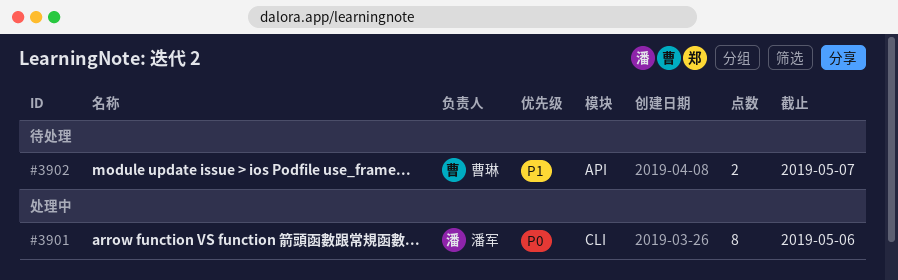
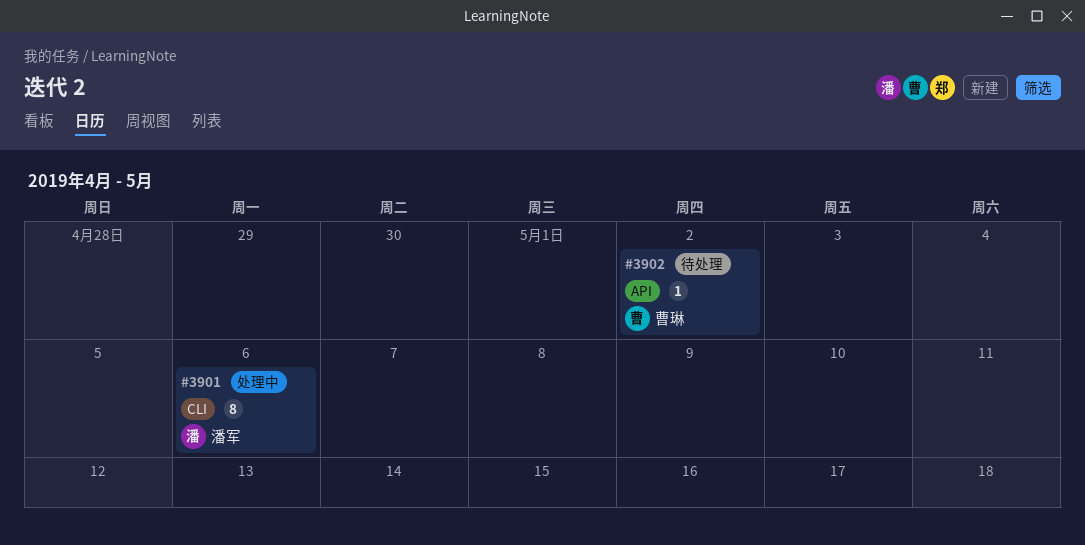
#3902, estimate: 2 -> 1
#3902, due: May 7 -> May 2

